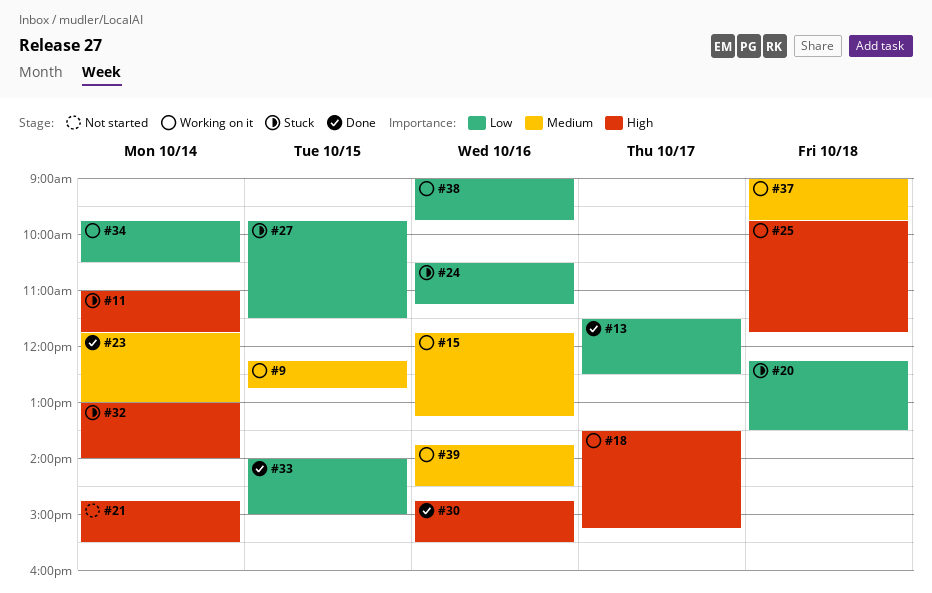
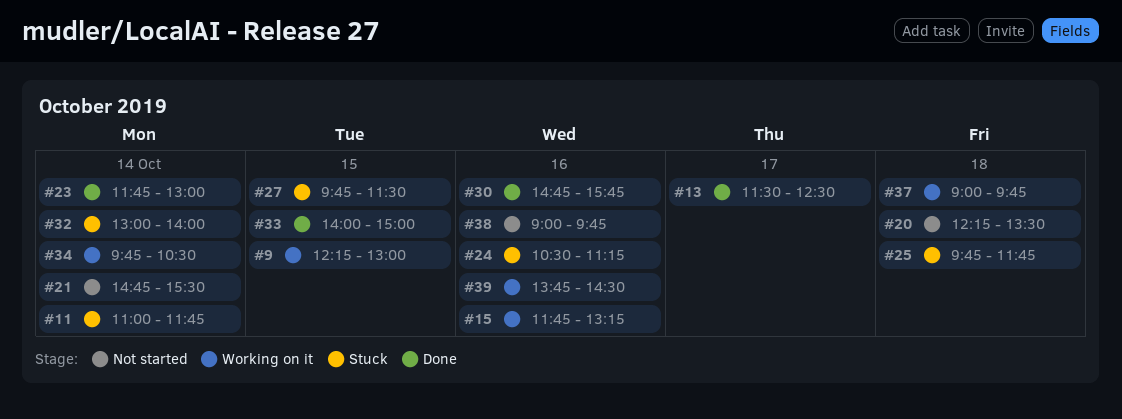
#9, ends: 12:45 -> 13:00
#18: present -> none
#20, status: Stuck -> Not started
#25, status: Working on it -> Stuck
#30, ends: 15:30 -> 15:45
#38, status: Working on it -> Not started

